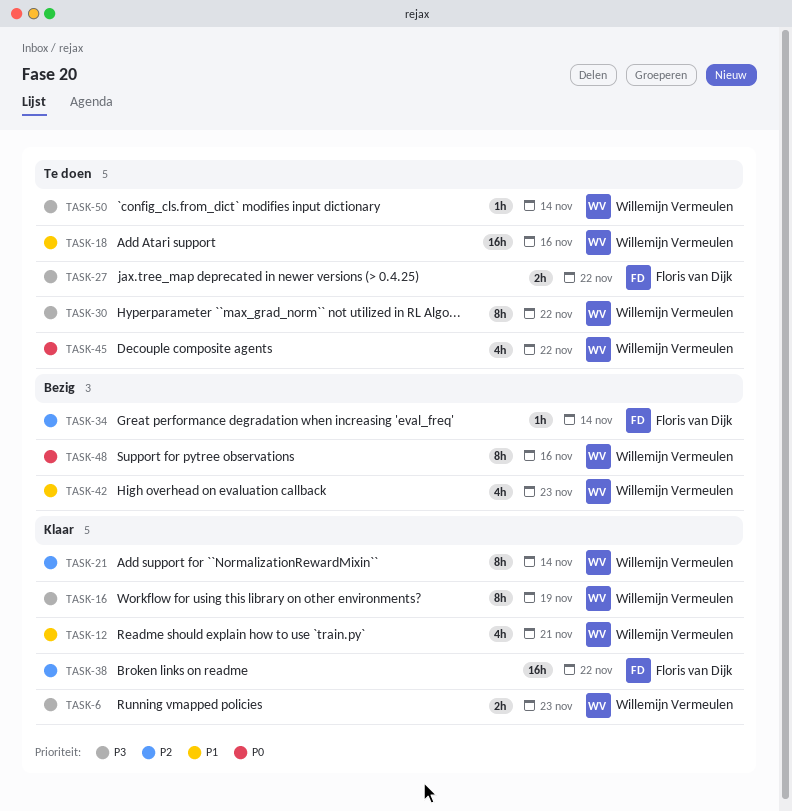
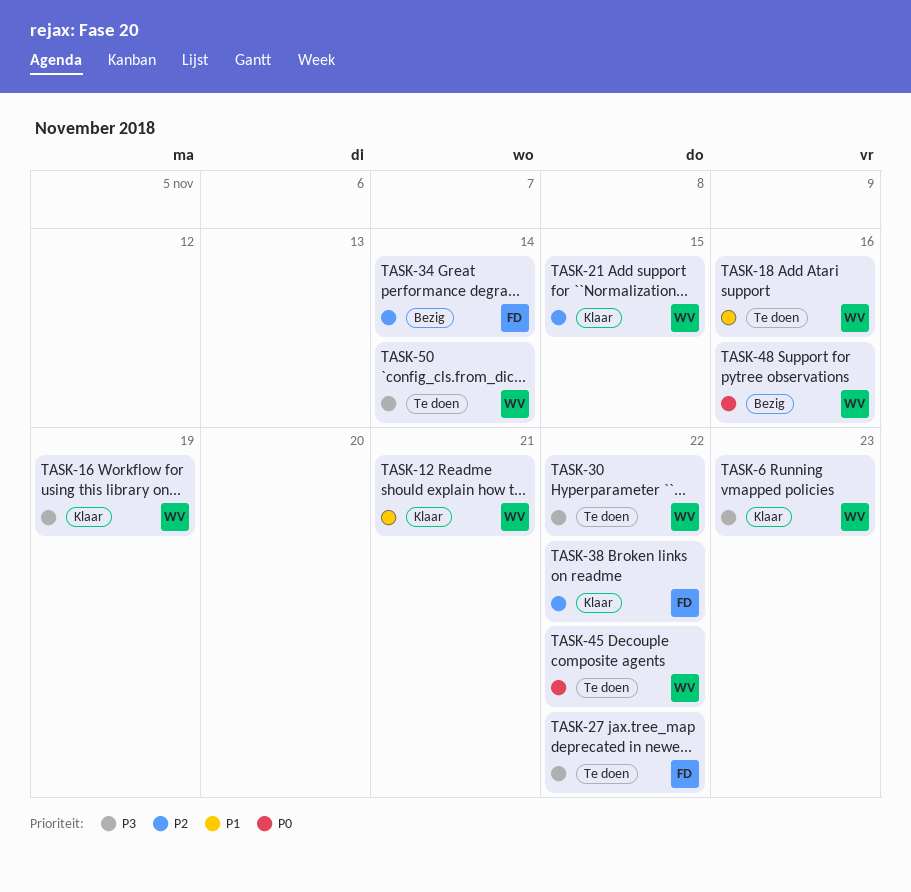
TASK-21, due: Nov 14 -> Nov 15
TASK-42: present -> none

